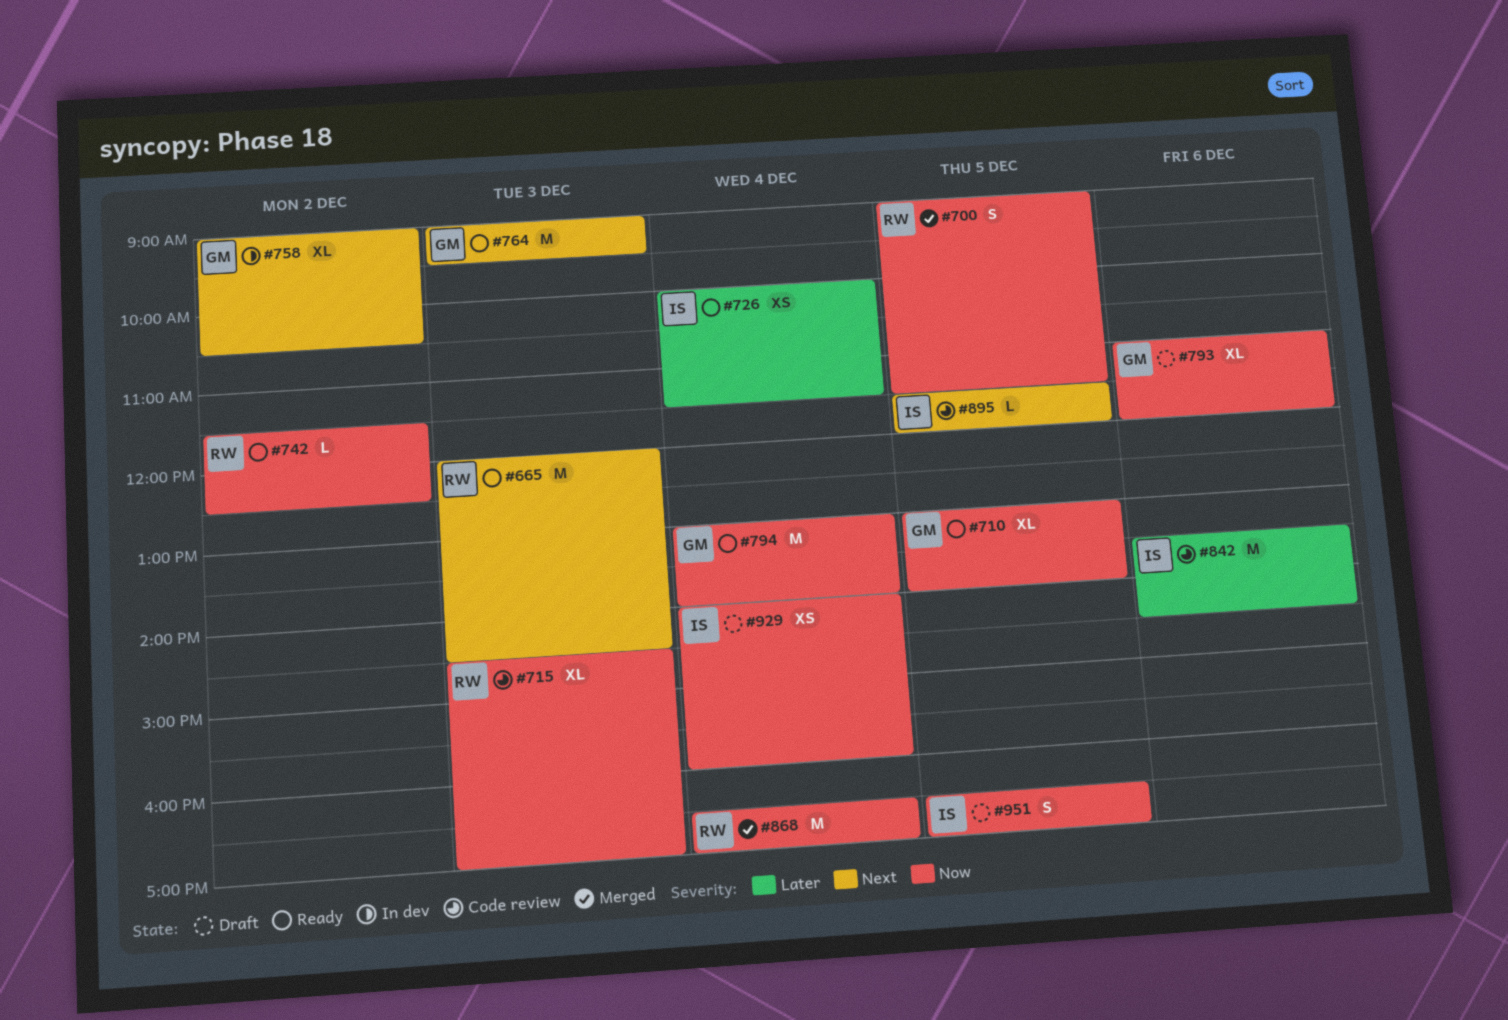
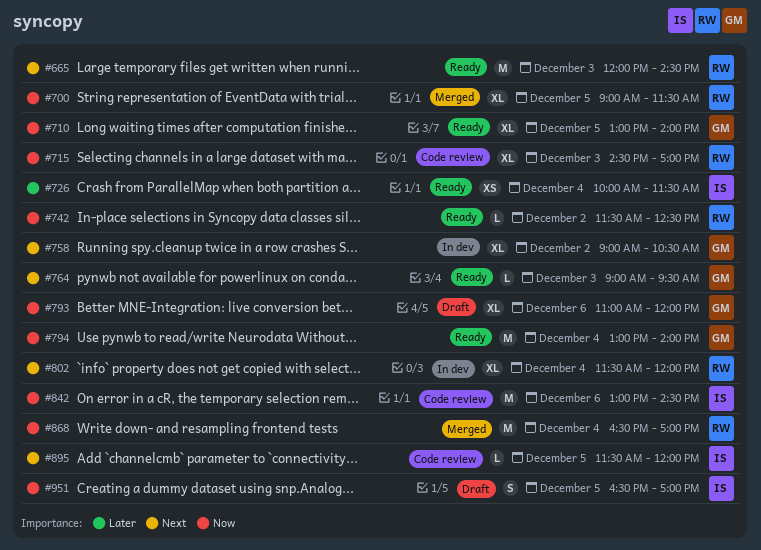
#700, estimate: S -> XL
#764, estimate: M -> L
#802: none -> present
#842, priority: Later -> Now
#842, begins: 13:30 -> 13:00
#929: present -> none

